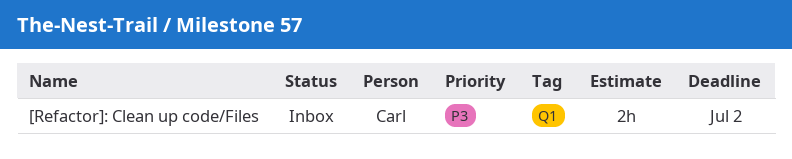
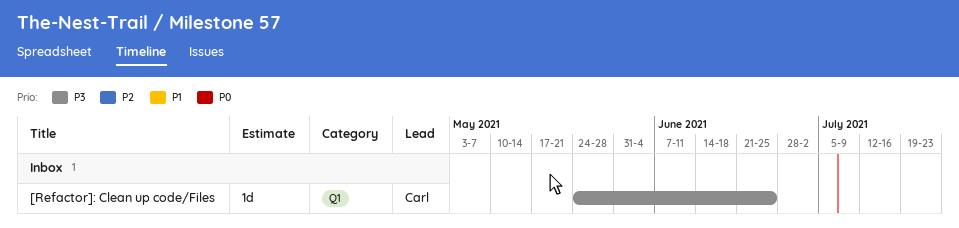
[Refactor]: Clean up code/Files, estimate: 2h -> 1d
[Refactor]: Clean up code/Files, due: Jul 2 -> Jun 25

